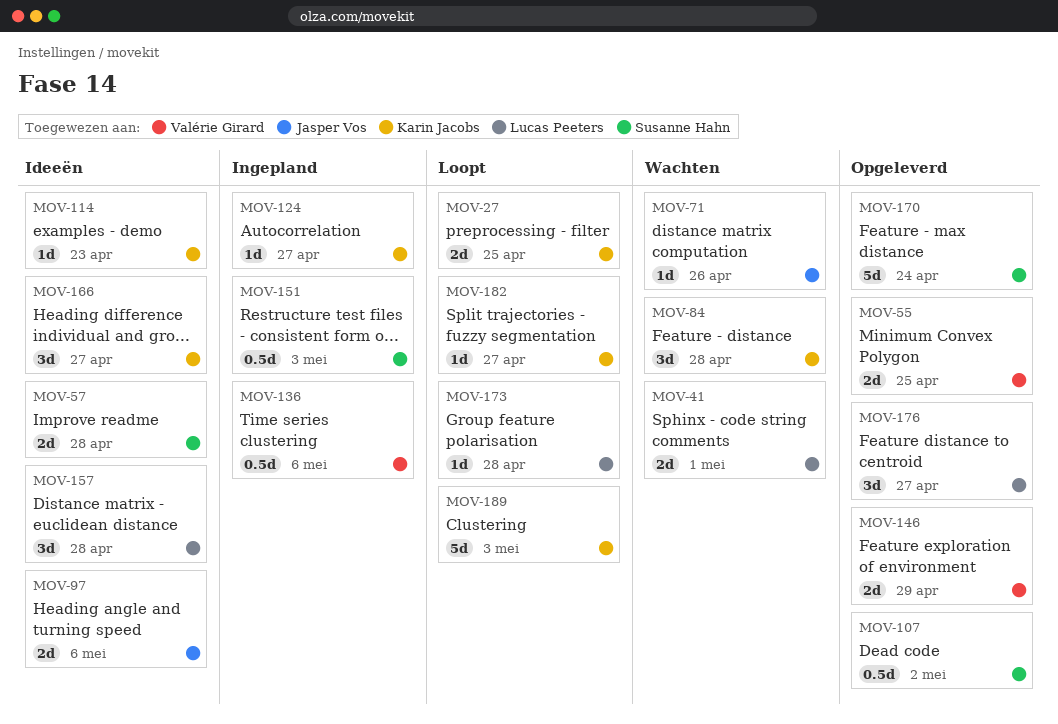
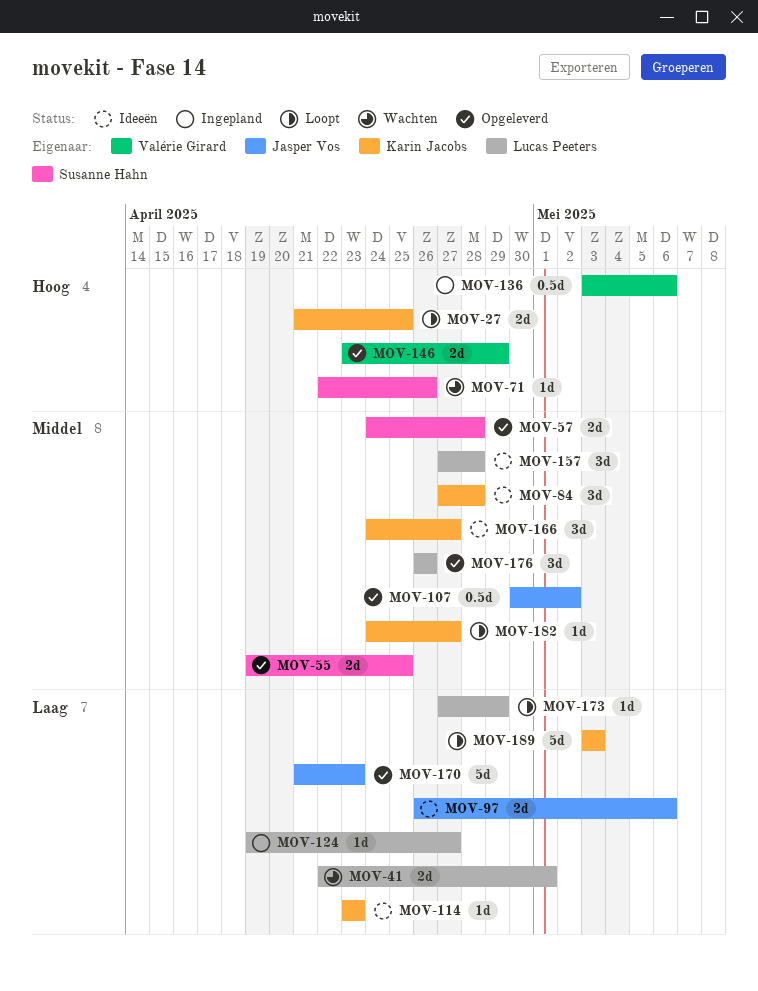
MOV-55, owner: Valérie Girard -> Susanne Hahn
MOV-57, status: Ideeën -> Opgeleverd
MOV-71, owner: Jasper Vos -> Susanne Hahn
MOV-84, status: Wachten -> Ideeën
MOV-107, owner: Susanne Hahn -> Jasper Vos
MOV-124, owner: Karin Jacobs -> Lucas Peeters
MOV-151: present -> none
MOV-170, owner: Susanne Hahn -> Jasper Vos
MOV-170, due: Apr 24 -> Apr 23
MOV-173, due: Apr 28 -> Apr 29
MOV-176, due: Apr 27 -> Apr 26

